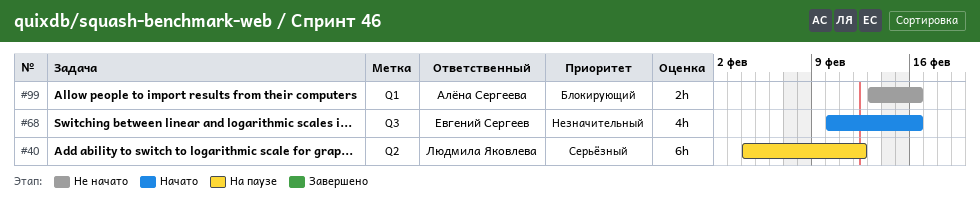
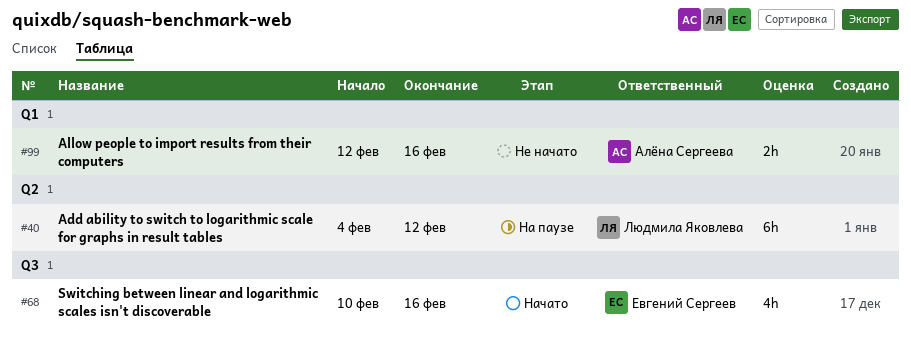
#99, start: Feb 13 -> Feb 12

